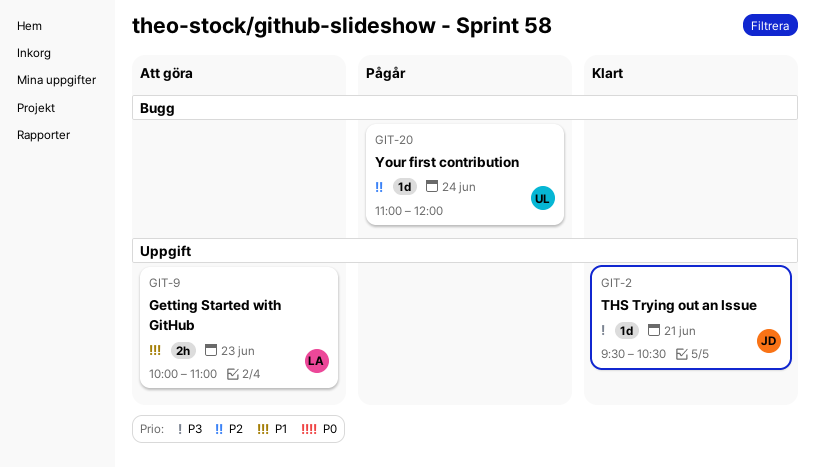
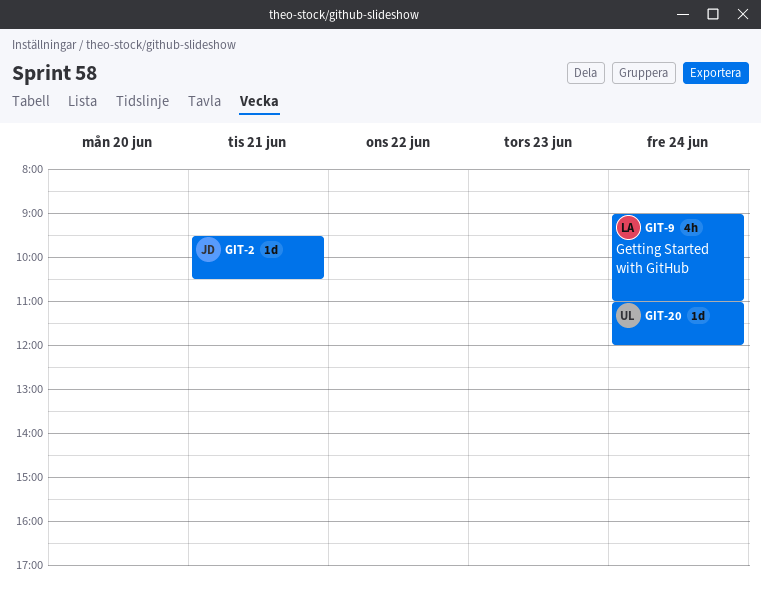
GIT-9, estimate: 2h -> 4h
GIT-9, day: Jun 23 -> Jun 24
GIT-9, begins: 10:00 -> 09:00

